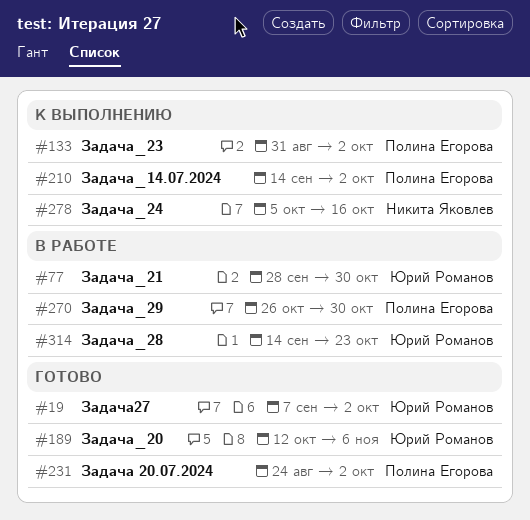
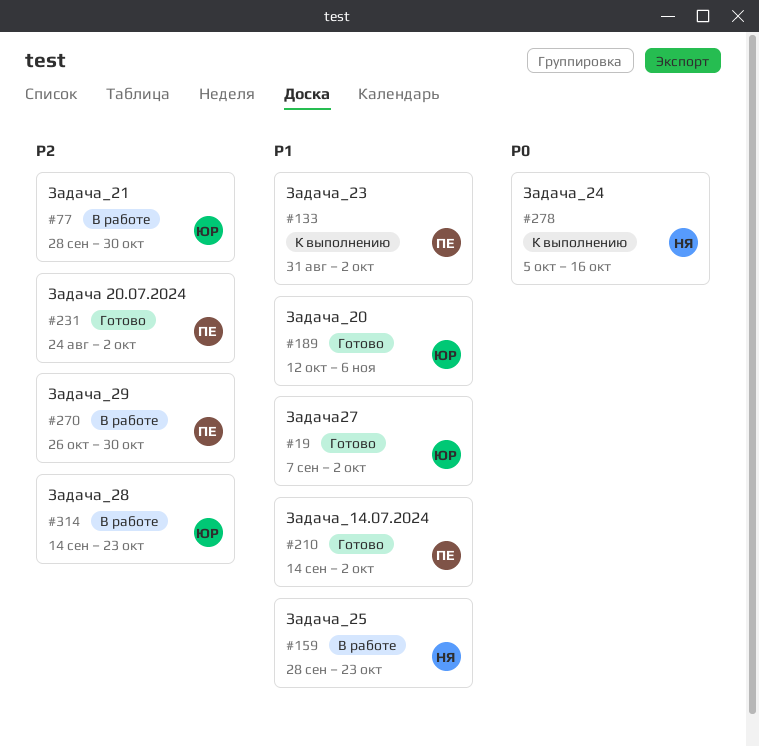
#159: none -> present
#210, status: К выполнению -> Готово

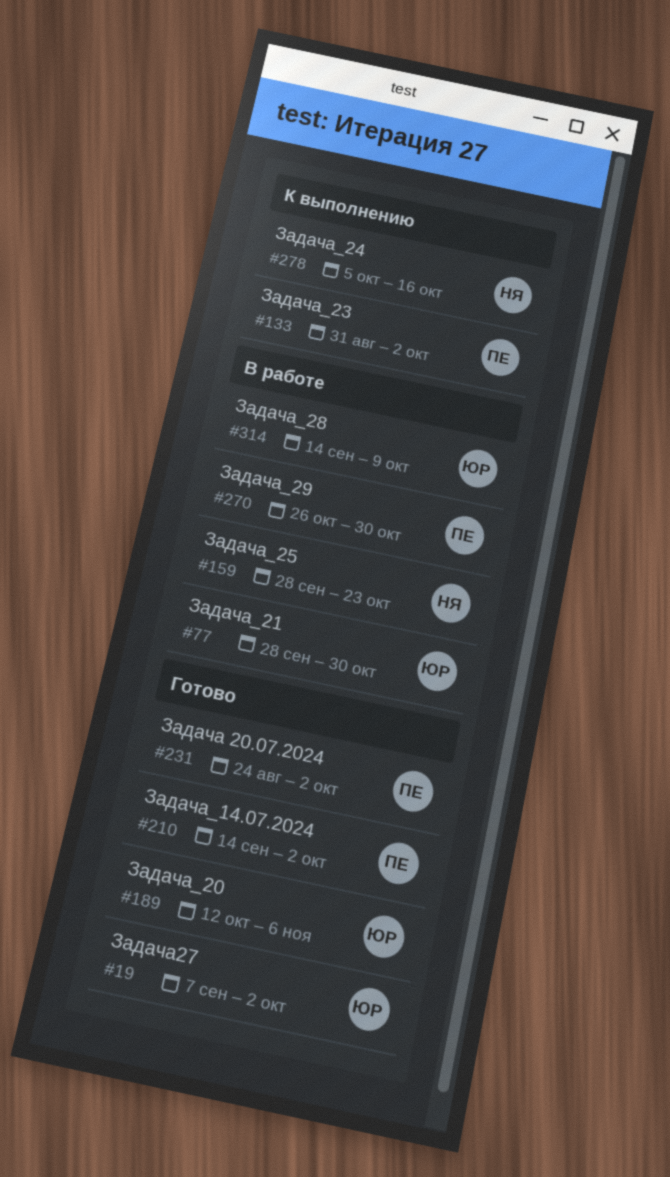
#314, due: Oct 23 -> Oct 9

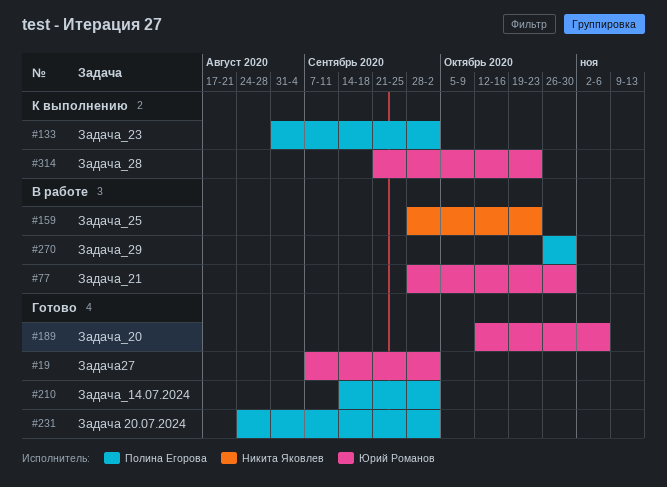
#278: present -> none
#314, status: В работе -> К выполнению
#314, start: Sep 14 -> Sep 21
#314, due: Oct 9 -> Oct 23

